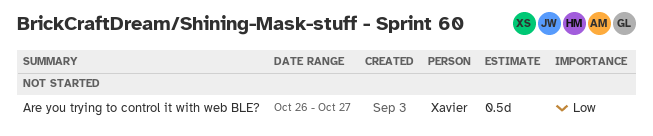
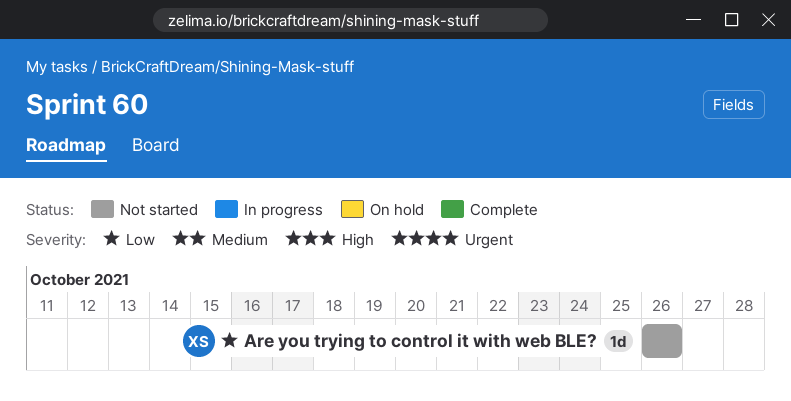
Are you trying to control it with web BLE?, estimate: 0.5d -> 1d
Are you trying to control it with web BLE?, due: Oct 27 -> Oct 26

